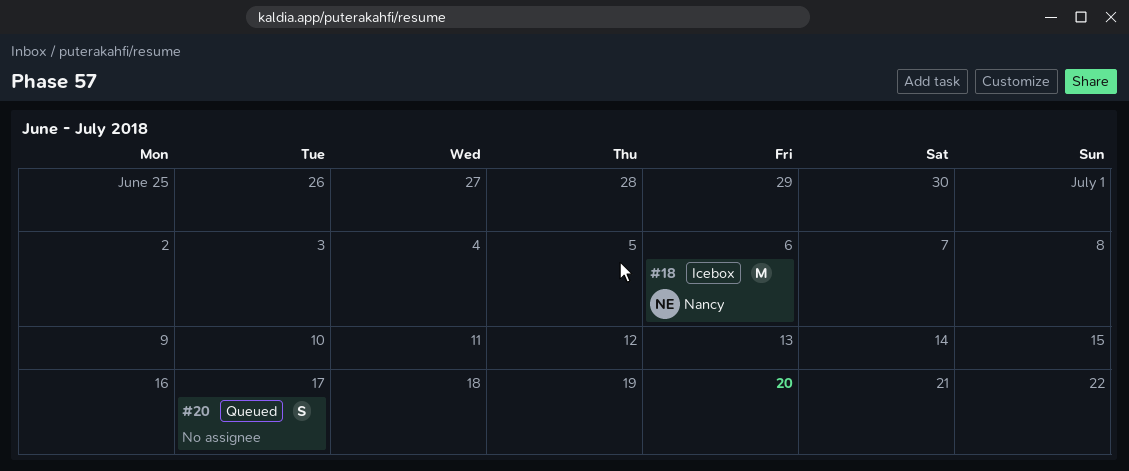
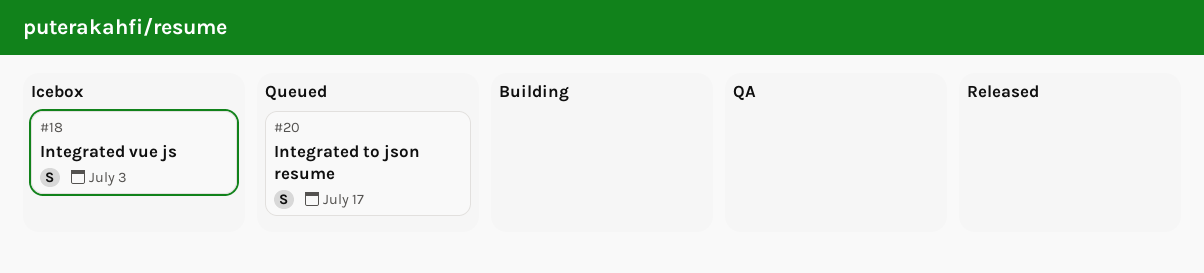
#18, estimate: M -> S
#18, due: Jul 6 -> Jul 3

